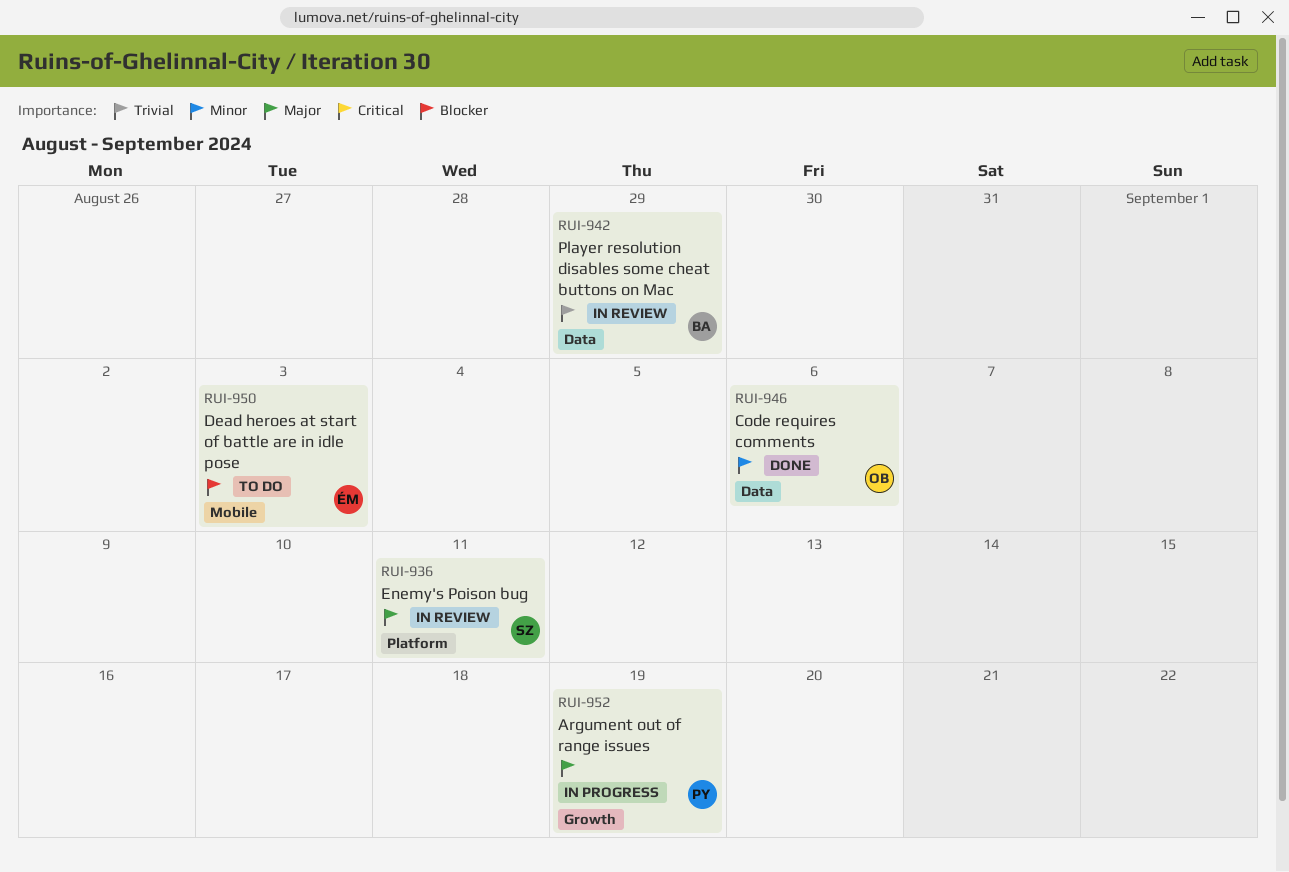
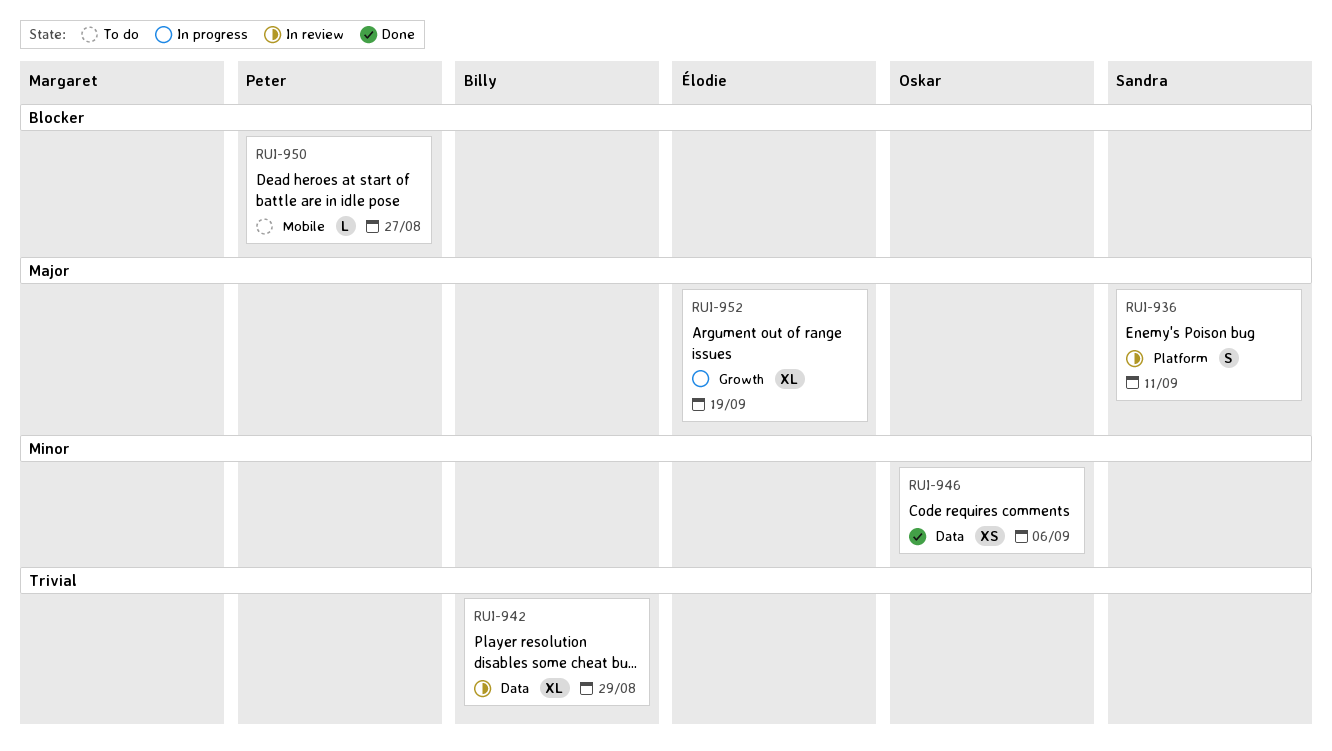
RUI-950, owner: Élodie -> Peter
RUI-950, due: Sep 3 -> Aug 27
RUI-952, owner: Peter -> Élodie

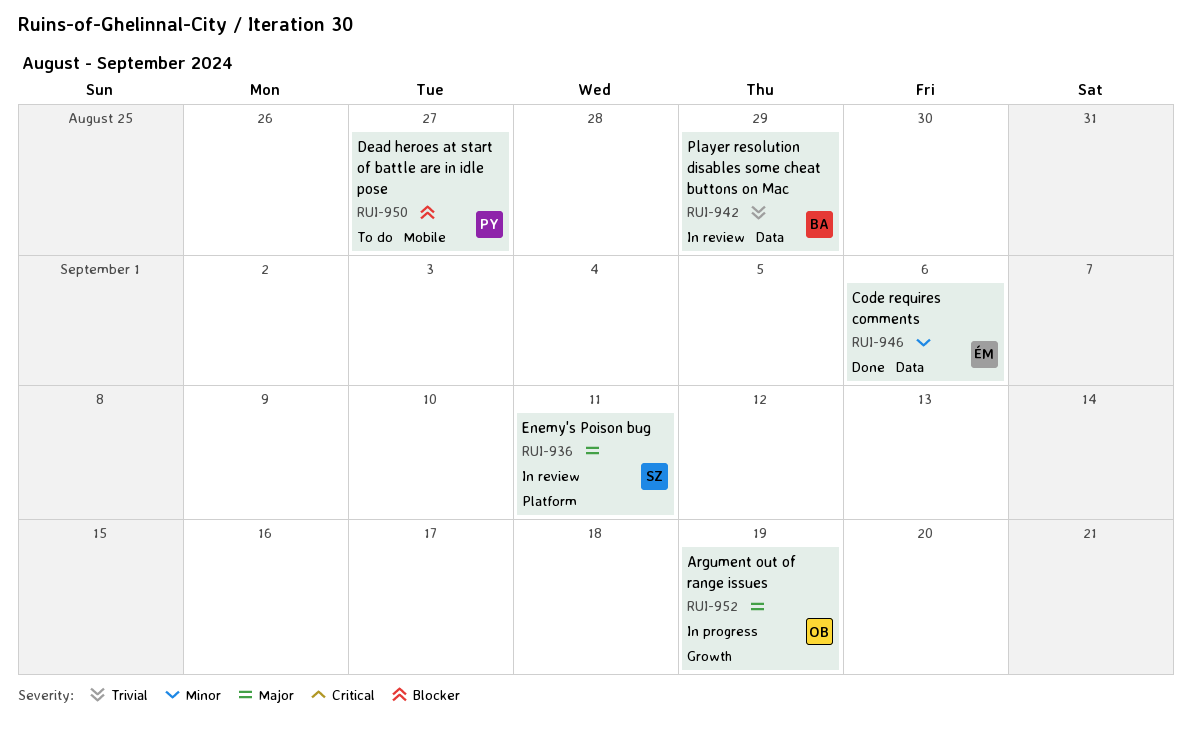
RUI-946, owner: Oskar -> Élodie
RUI-952, owner: Élodie -> Oskar

